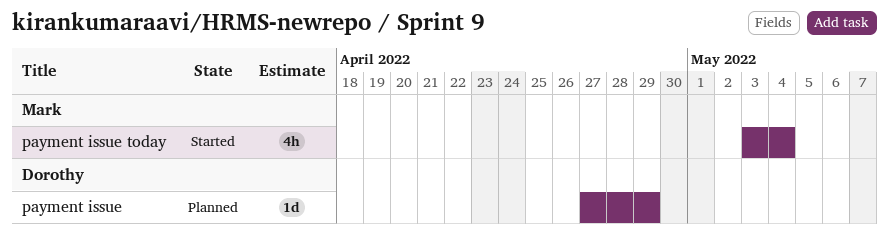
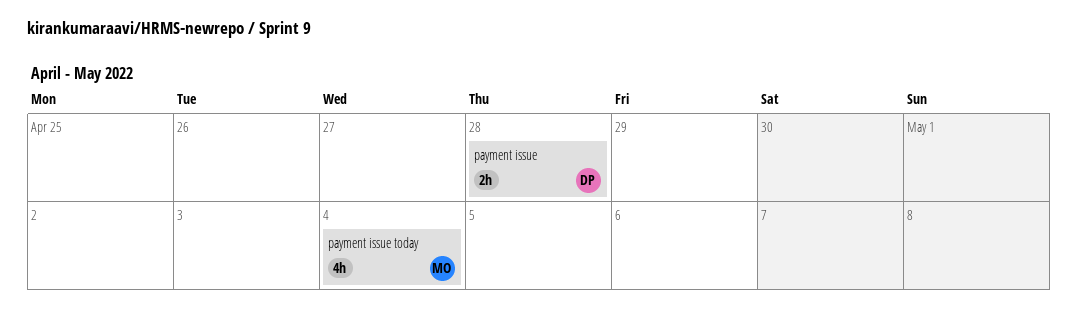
payment issue, estimate: 1d -> 2h
payment issue, due: Apr 29 -> Apr 28

